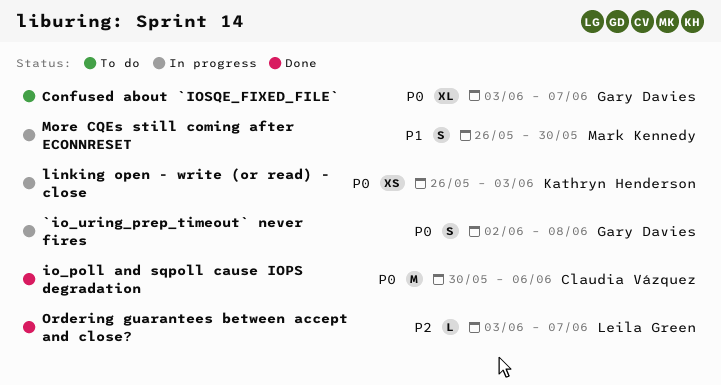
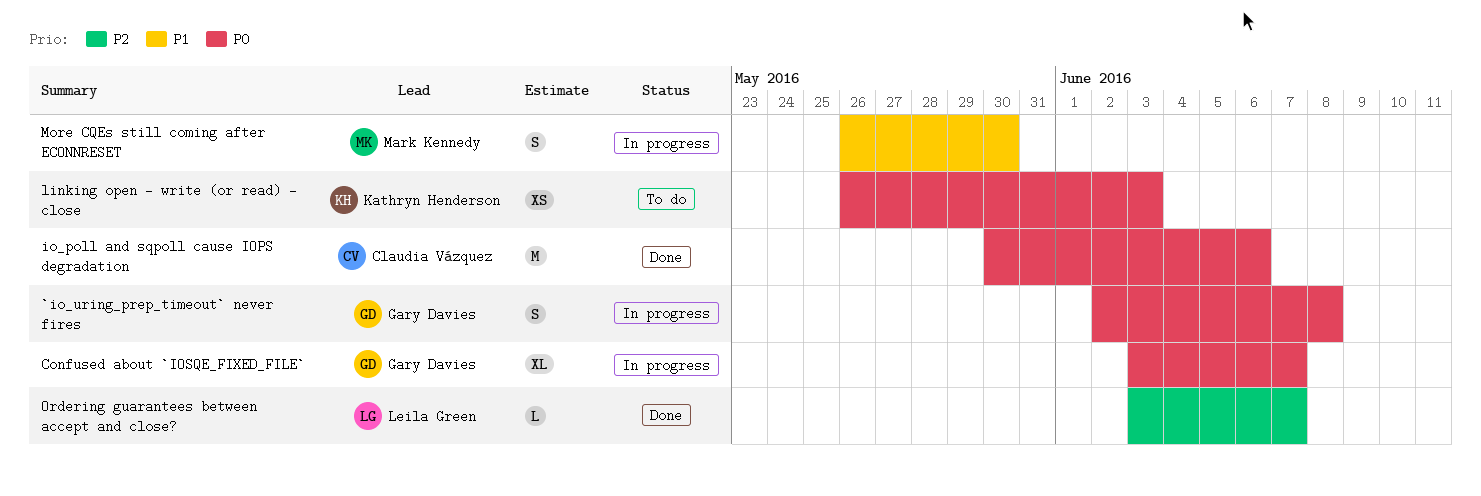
Confused about `IOSQE_FIXED_FILE`, status: To do -> In progress
linking open - write (or read) - close, status: In progress -> To do

